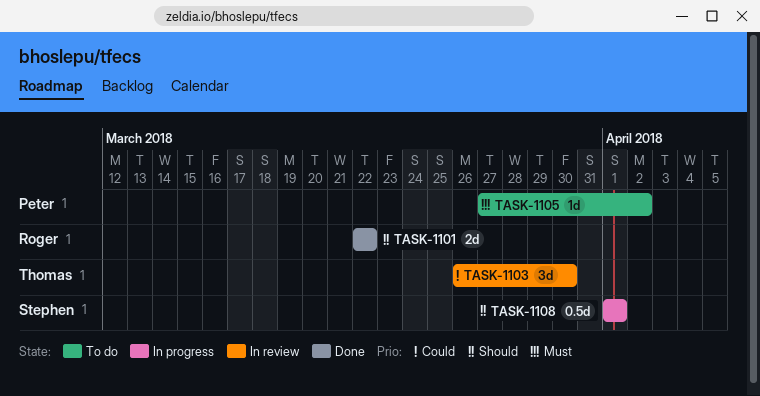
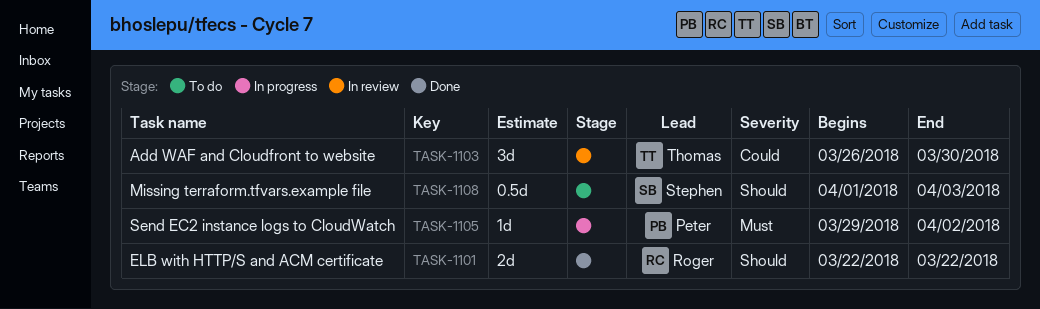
TASK-1105, status: To do -> In progress
TASK-1105, start: Mar 27 -> Mar 29
TASK-1108, status: In progress -> To do
TASK-1108, due: Apr 1 -> Apr 3

